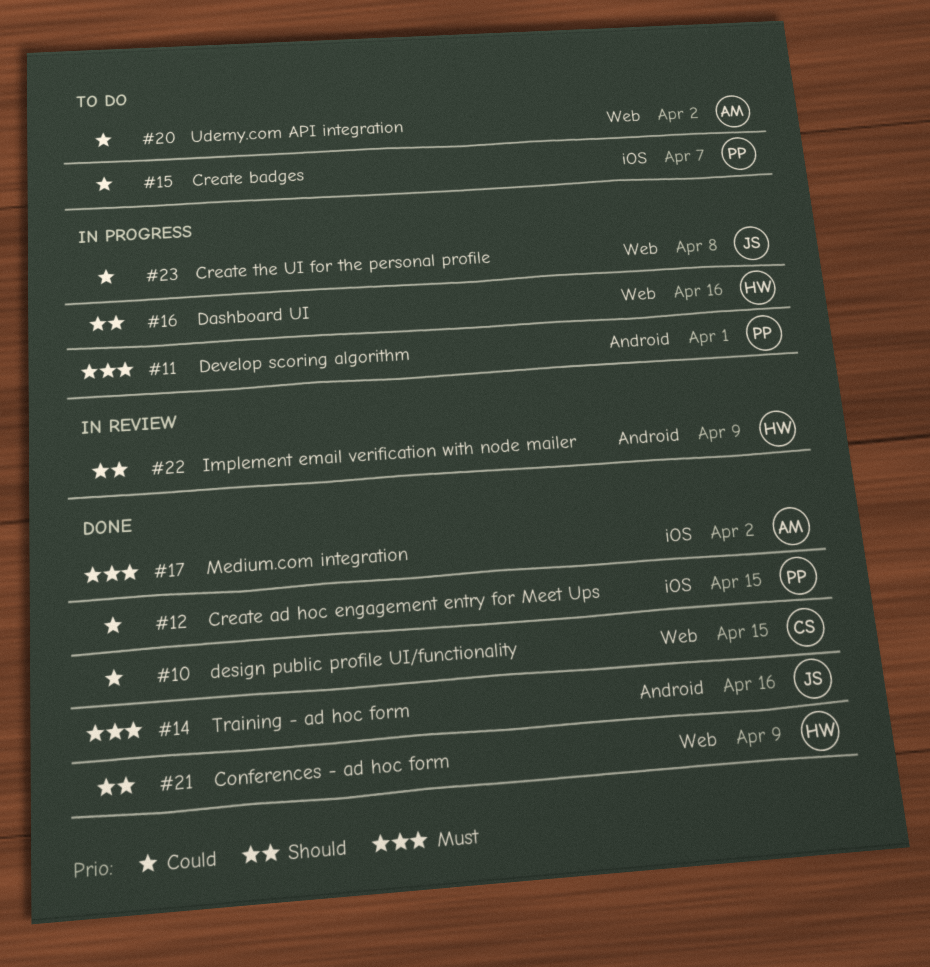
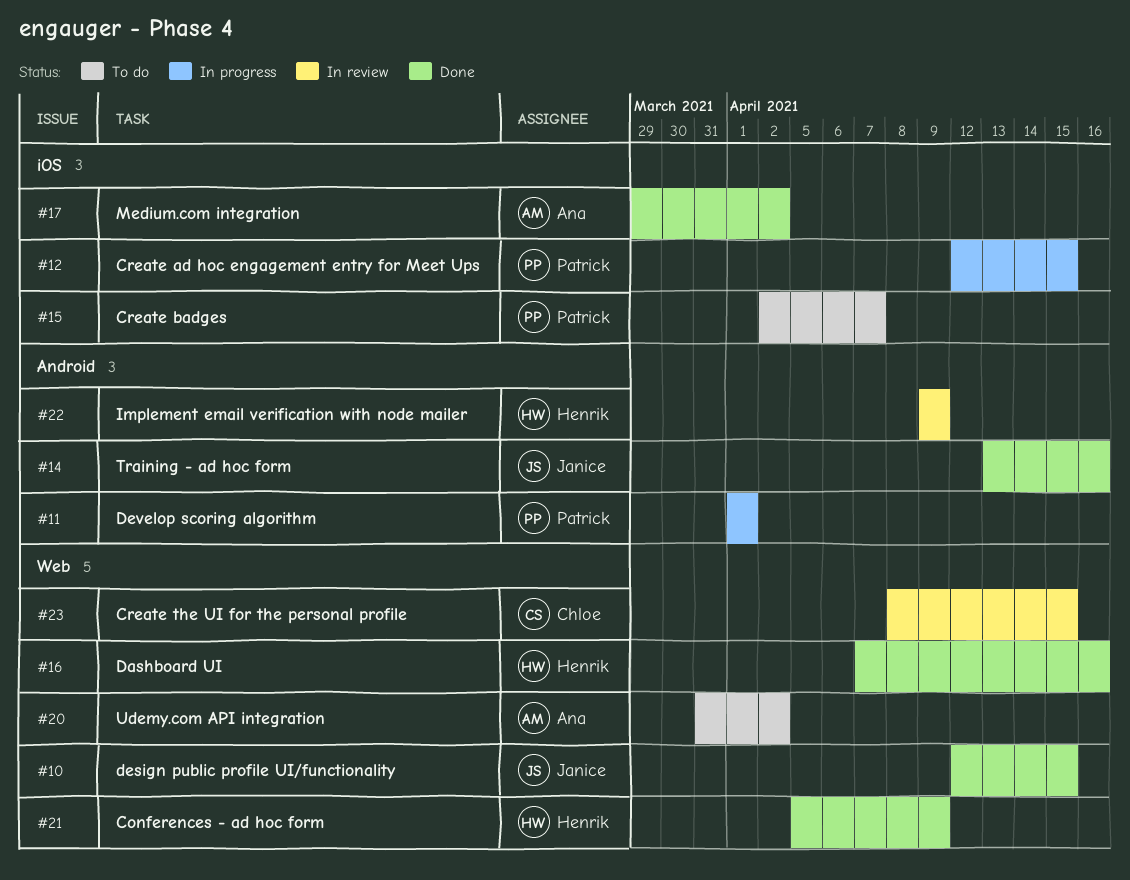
#10, owner: Chloe -> Janice
#12, status: Done -> In progress
#16, status: In progress -> Done
#23, status: In progress -> In review
#23, owner: Janice -> Chloe
#23, due: Apr 8 -> Apr 15

